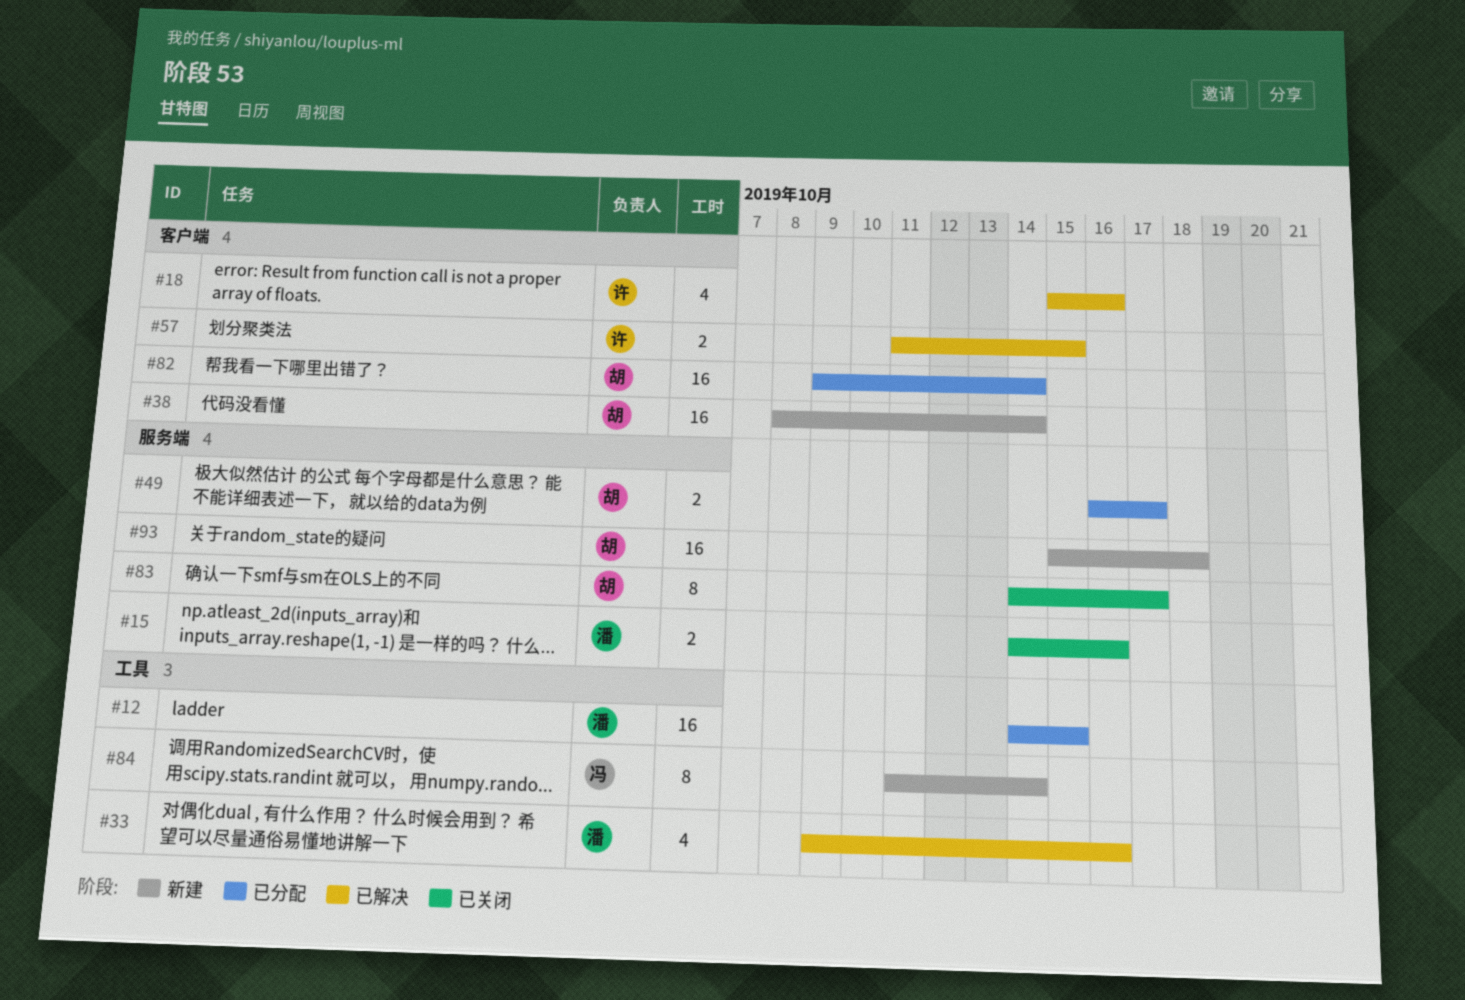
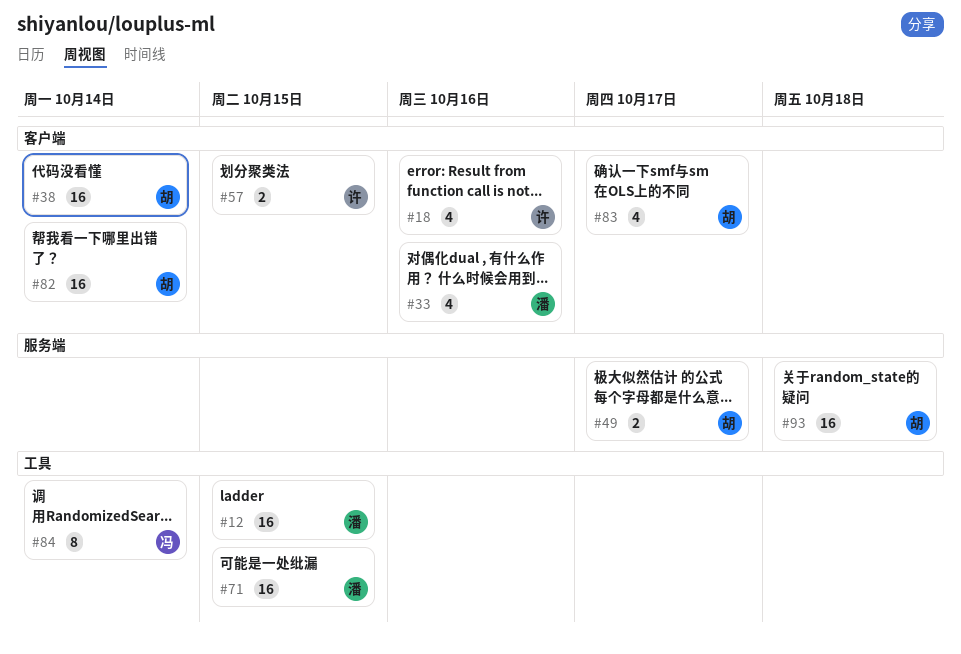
#15: present -> none
#33, label: 工具 -> 客户端
#71: none -> present
#83, label: 服务端 -> 客户端
#83, estimate: 8 -> 4

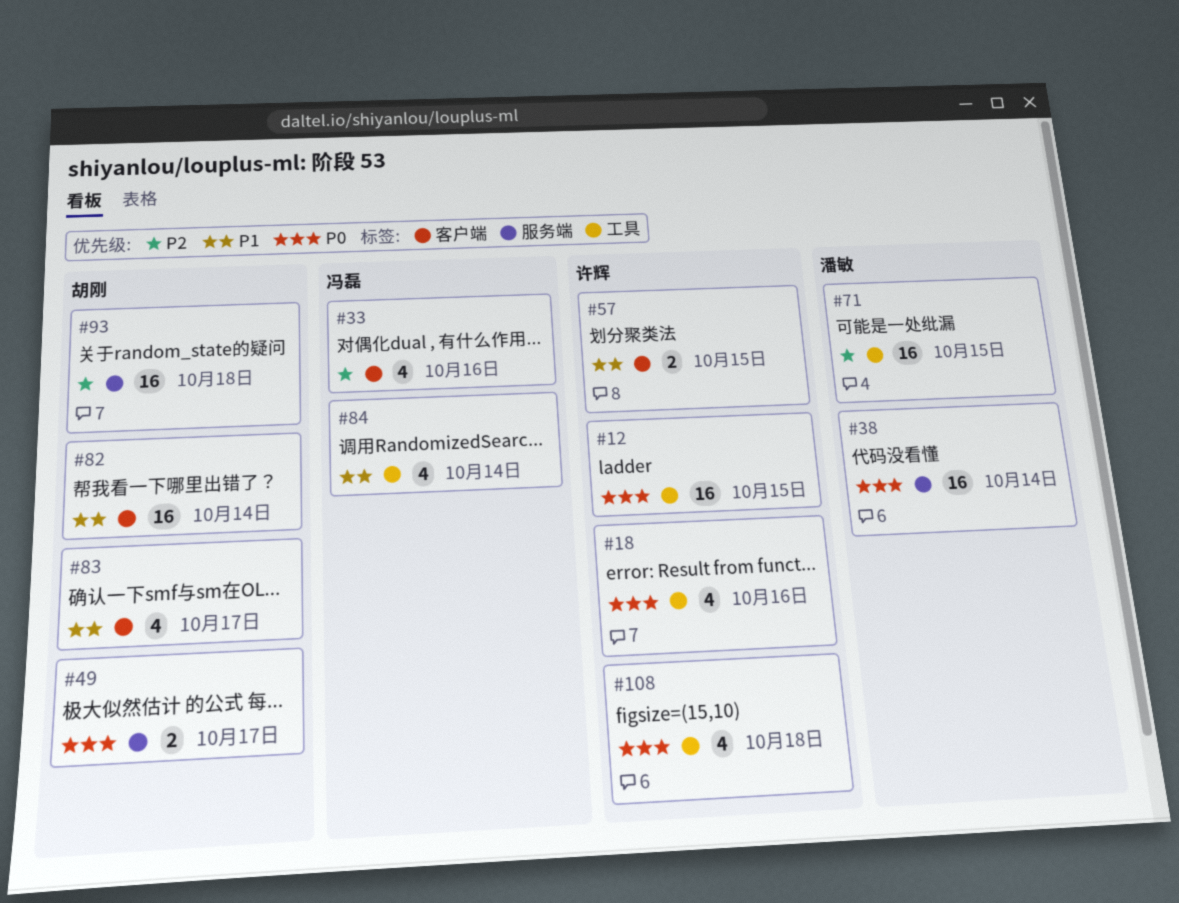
#12, owner: 潘敏 -> 许辉
#18, label: 客户端 -> 工具
#33, owner: 潘敏 -> 冯磊
#38, owner: 胡刚 -> 潘敏
#38, label: 客户端 -> 服务端
#84, estimate: 8 -> 4
#108: none -> present

